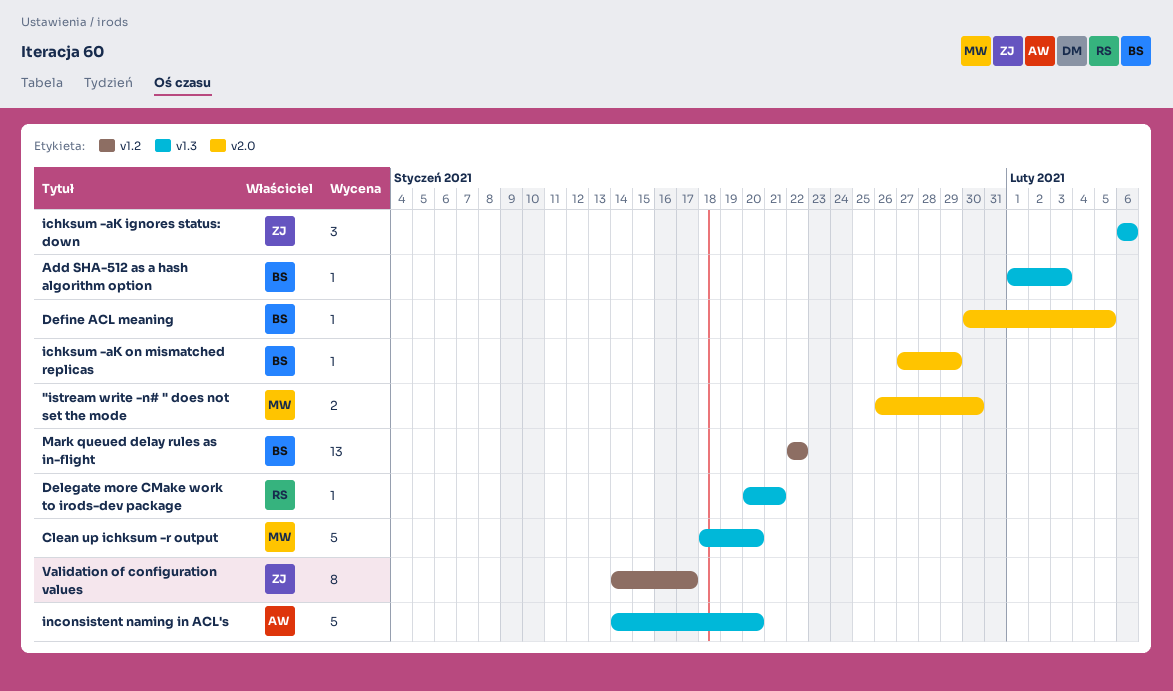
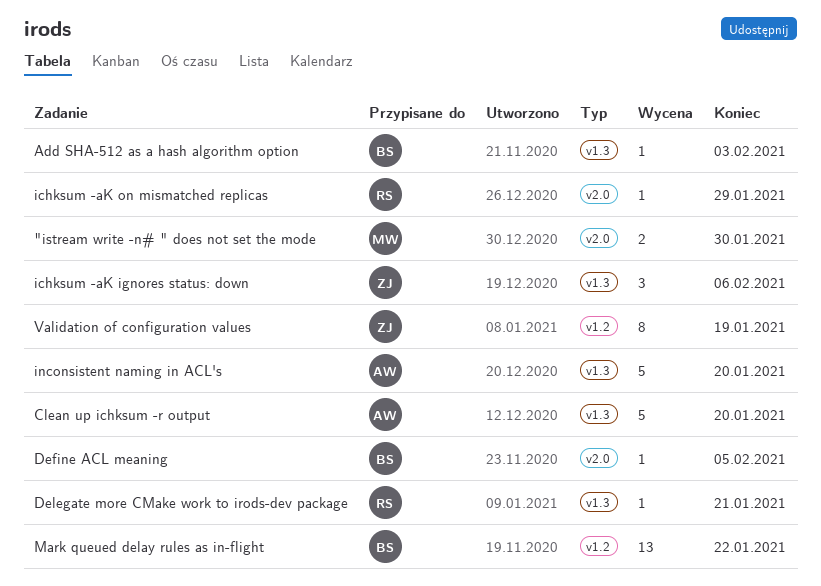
Clean up ichksum -r output, owner: MW -> AW
ichksum -aK on mismatched replicas, owner: BS -> RS
Validation of configuration values, due: Jan 17 -> Jan 19

